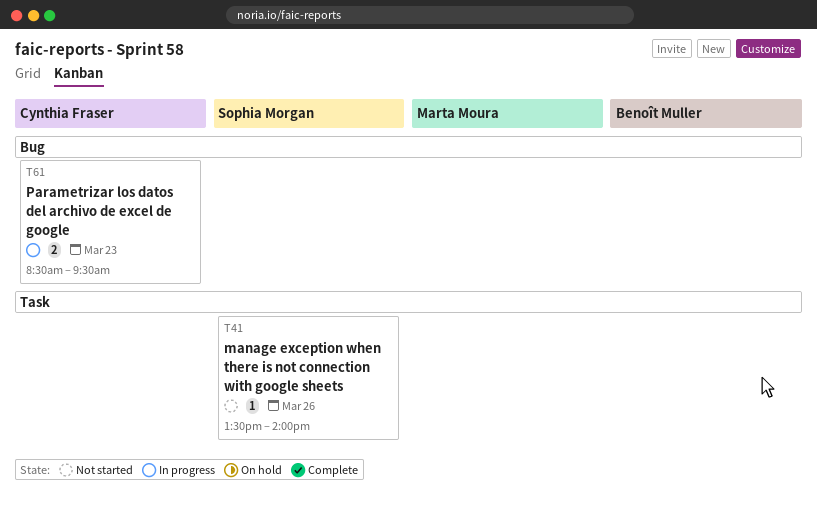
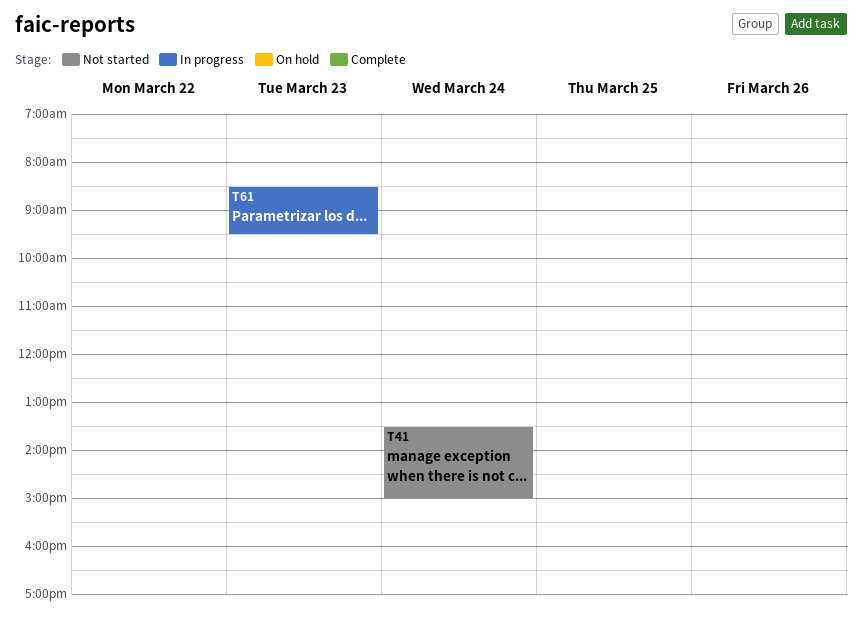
T41, day: Mar 26 -> Mar 24
T41, ends: 14:00 -> 15:00

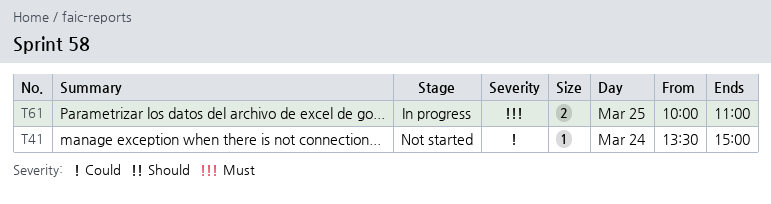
T61, day: Mar 23 -> Mar 25
T61, begins: 08:30 -> 10:00
T61, ends: 09:30 -> 11:00

